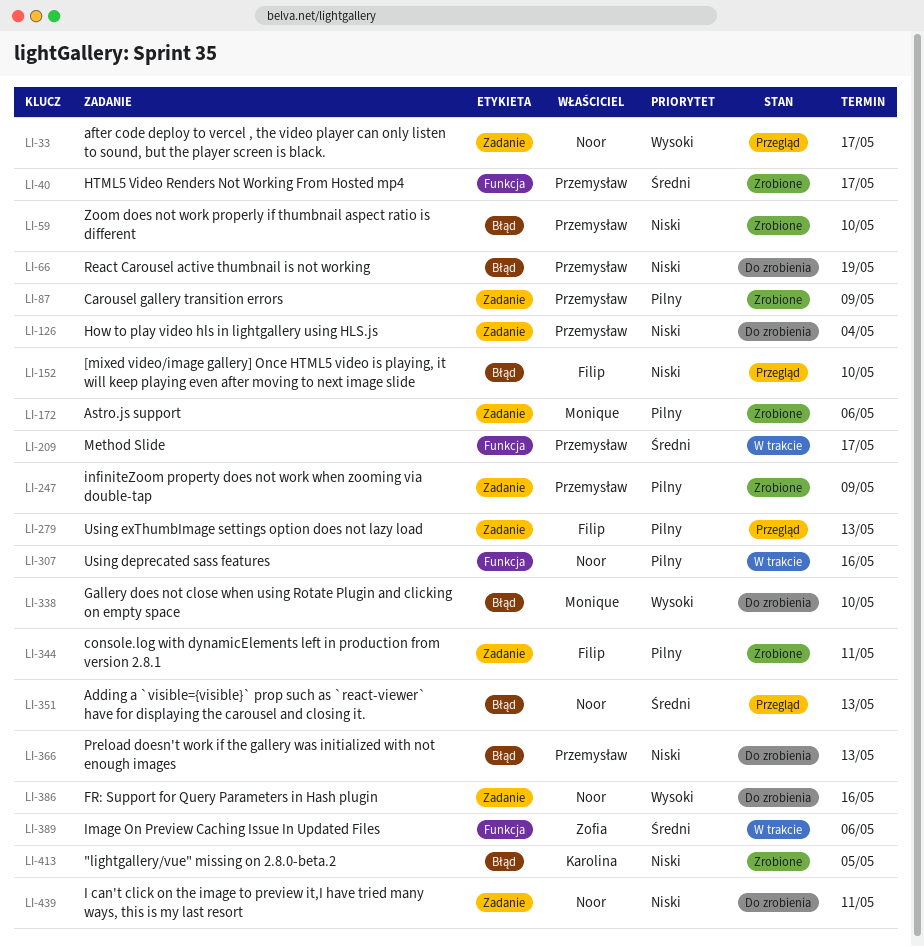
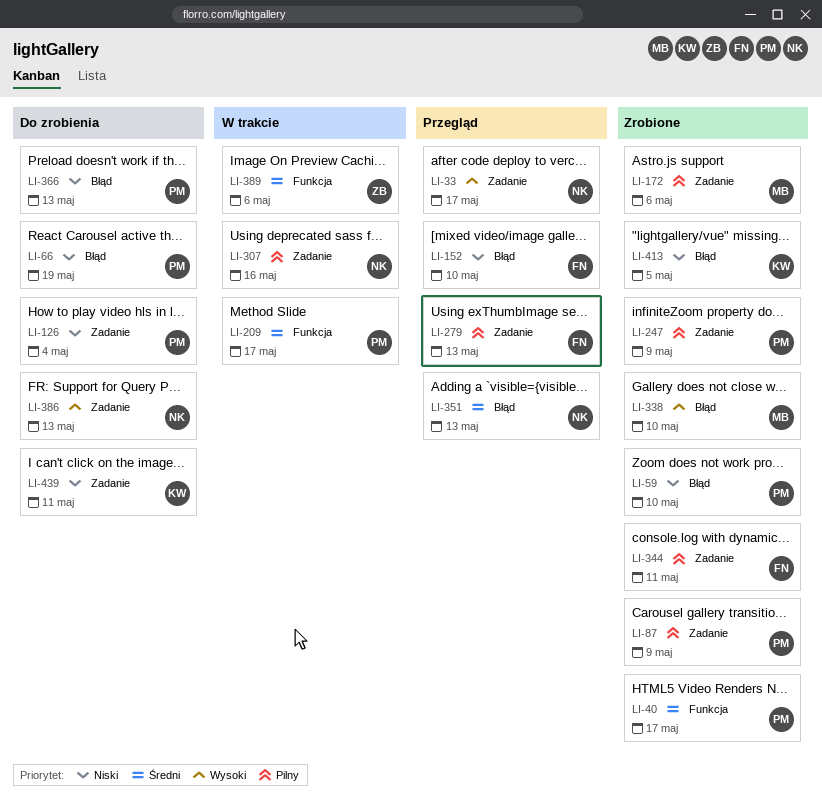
LI-307, label: Funkcja -> Zadanie
LI-338, status: Do zrobienia -> Zrobione
LI-386, due: May 16 -> May 13
LI-439, owner: Noor -> Karolina

